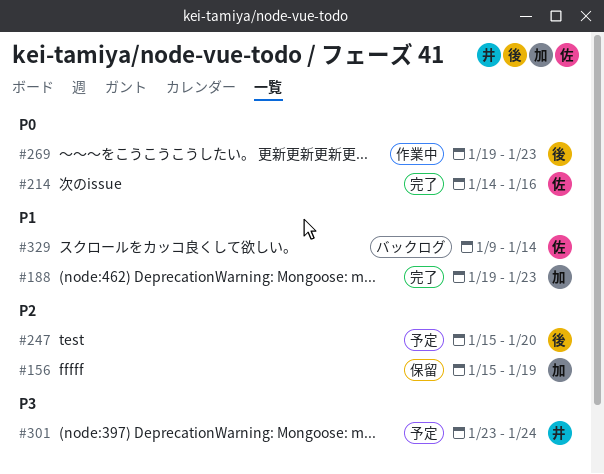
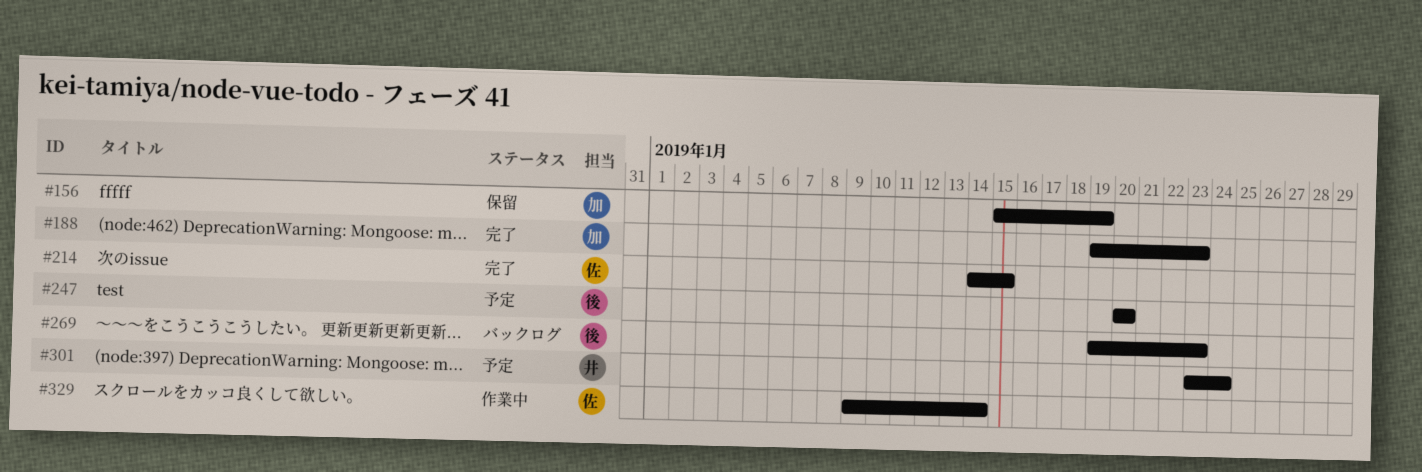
#214, due: Jan 16 -> Jan 15
#247, start: Jan 15 -> Jan 20
#269, status: 作業中 -> バックログ
#329, status: バックログ -> 作業中

